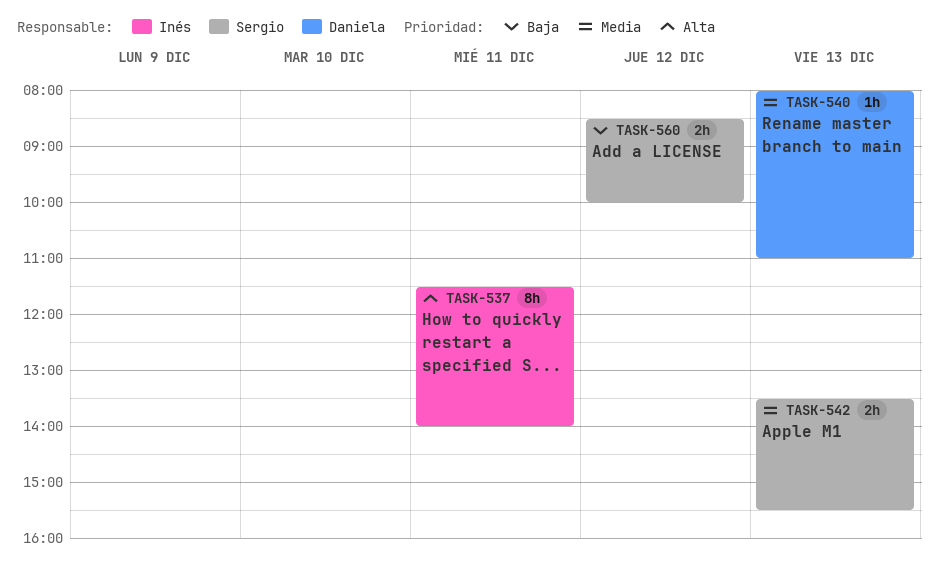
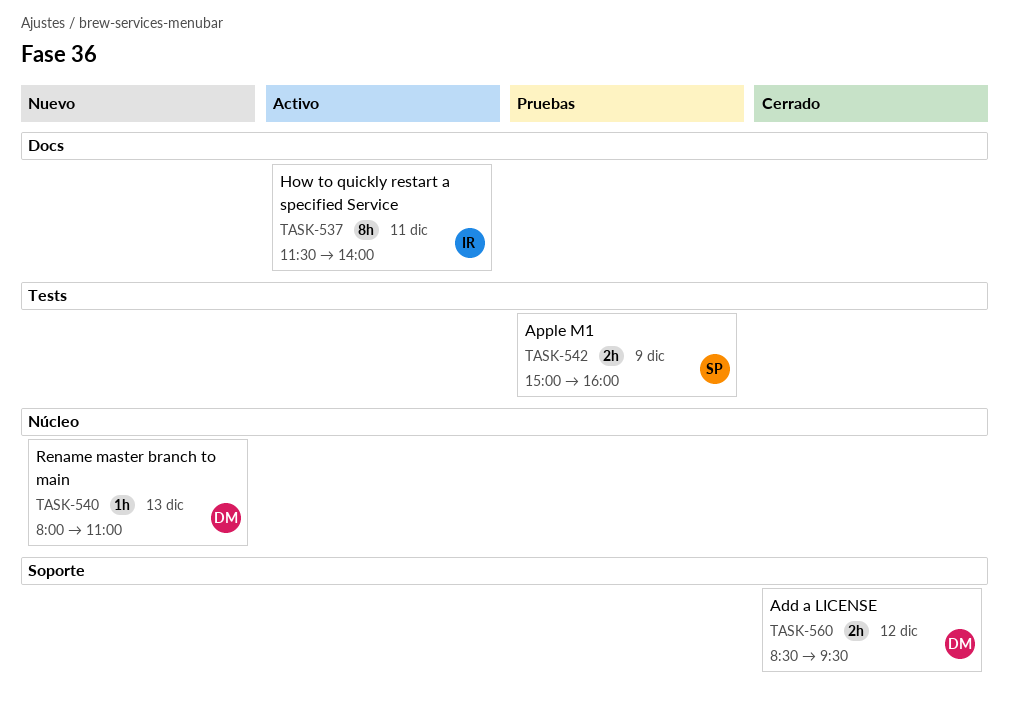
TASK-542, day: Dec 13 -> Dec 9
TASK-542, begins: 13:30 -> 15:00
TASK-542, ends: 15:30 -> 16:00
TASK-560, owner: Sergio -> Daniela
TASK-560, ends: 10:00 -> 09:30

